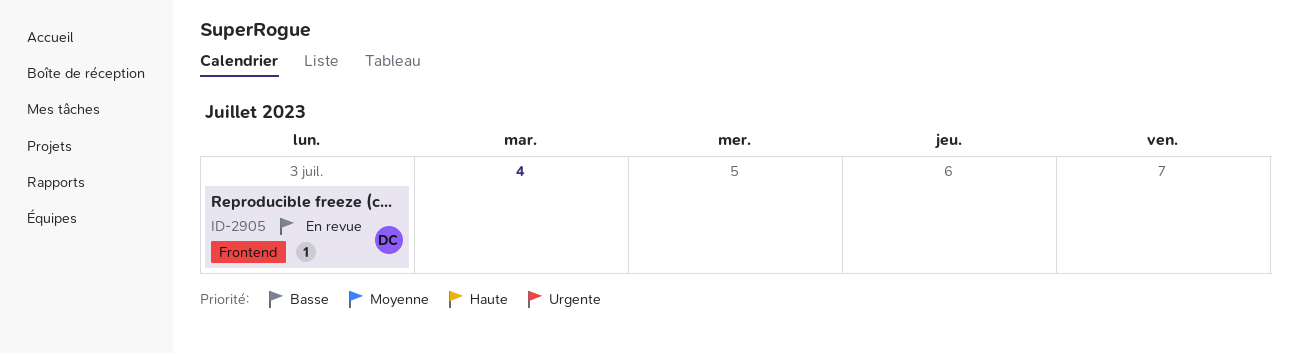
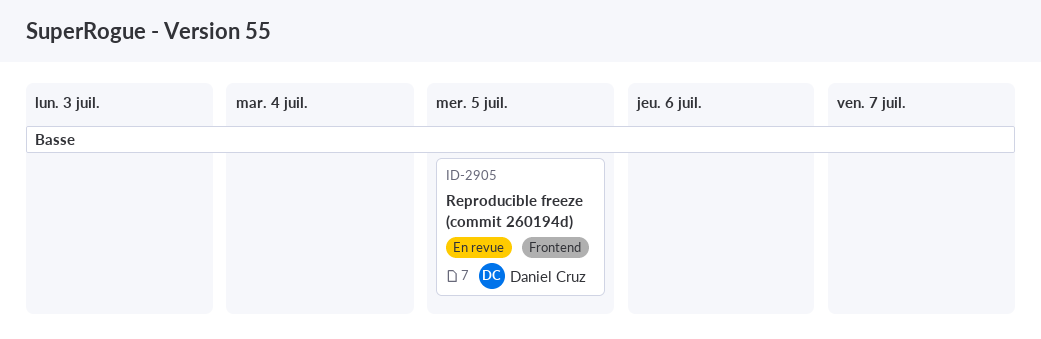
ID-2905, due: Jul 3 -> Jul 5

